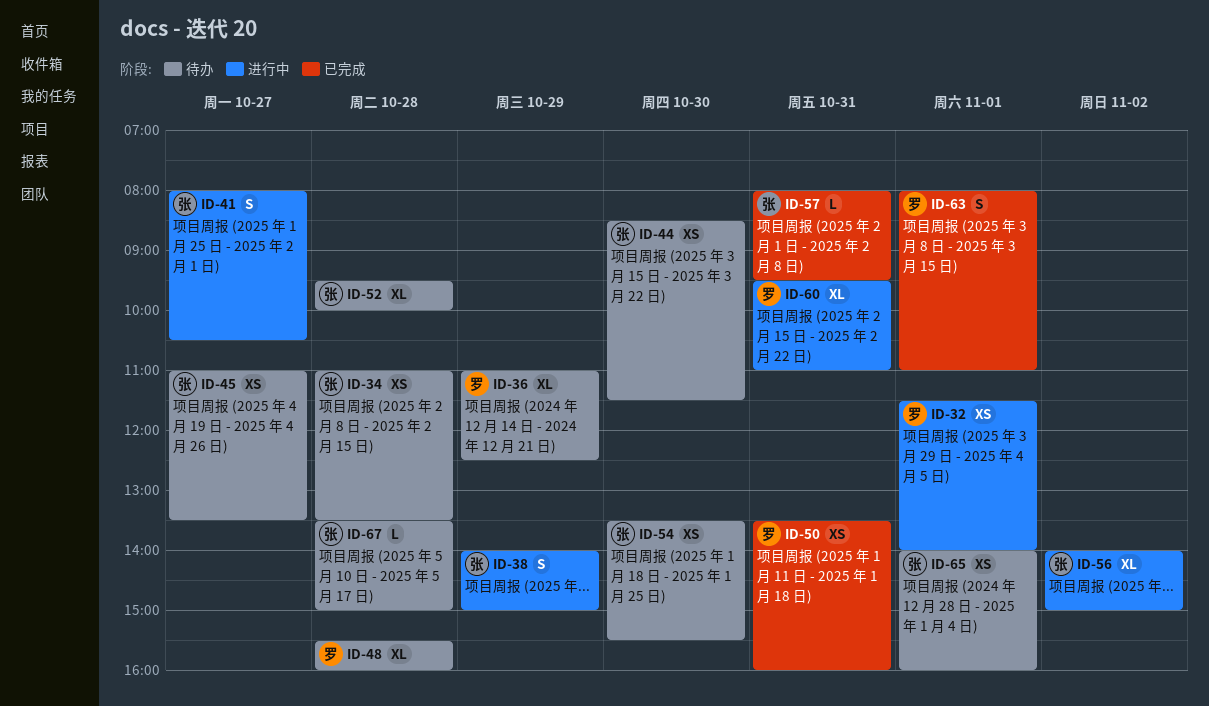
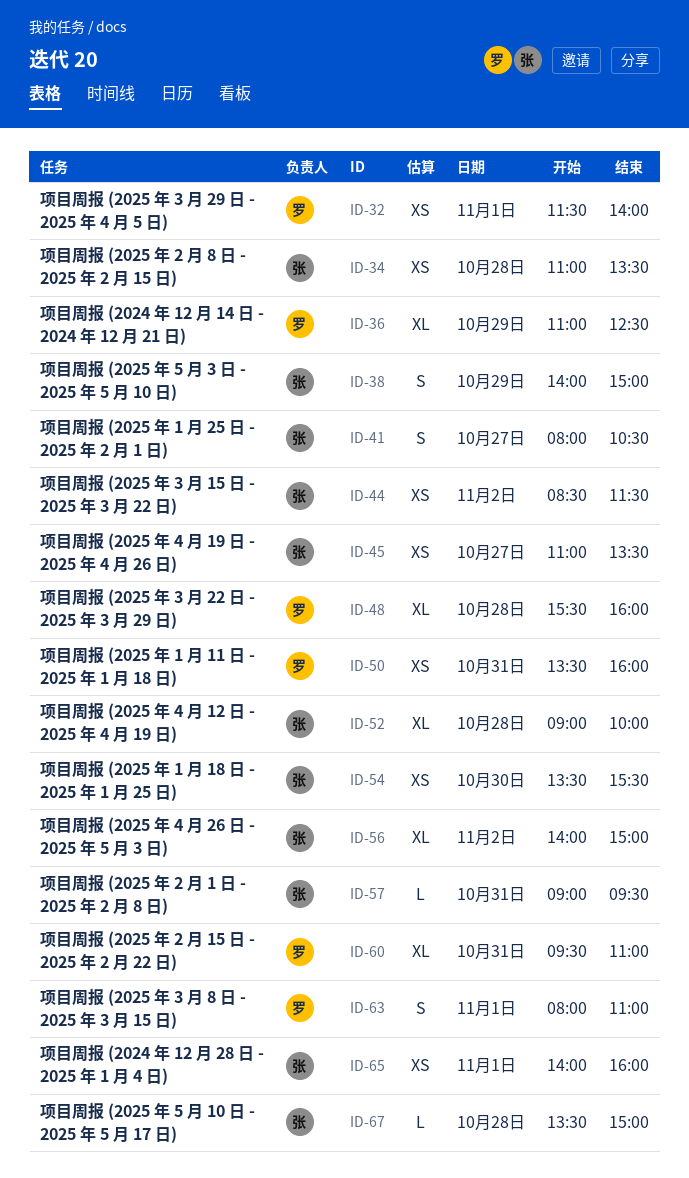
ID-44, day: Oct 30 -> Nov 2
ID-52, begins: 09:30 -> 09:00
ID-57, begins: 08:00 -> 09:00

